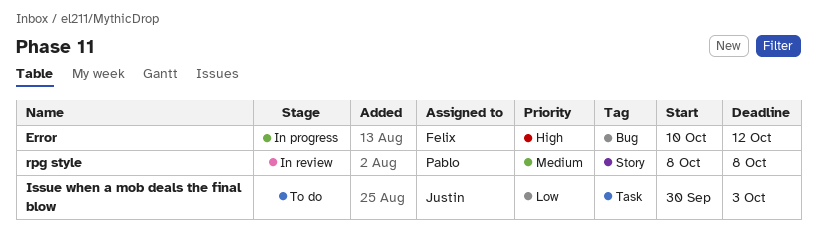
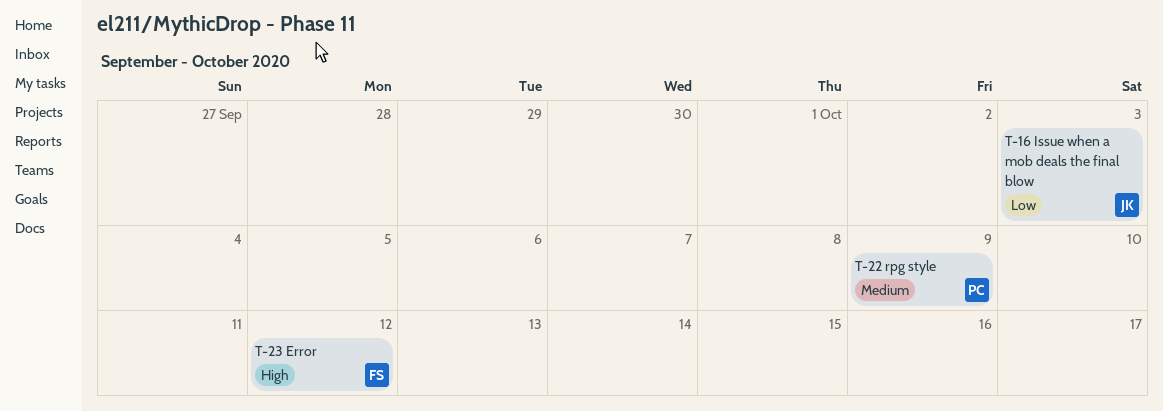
rpg style, due: Oct 8 -> Oct 9

